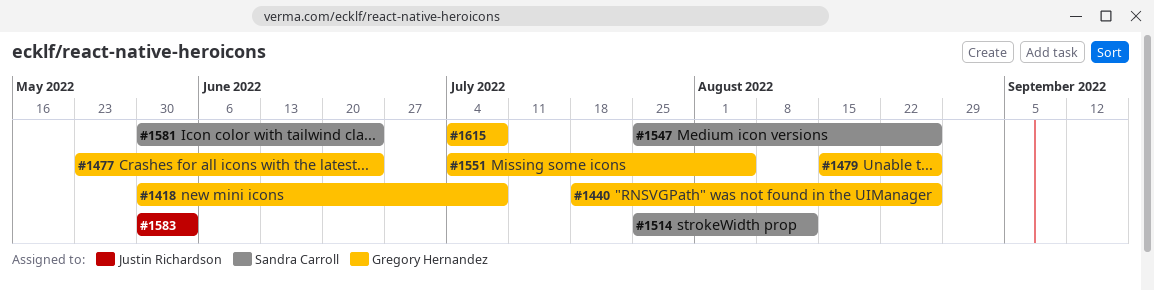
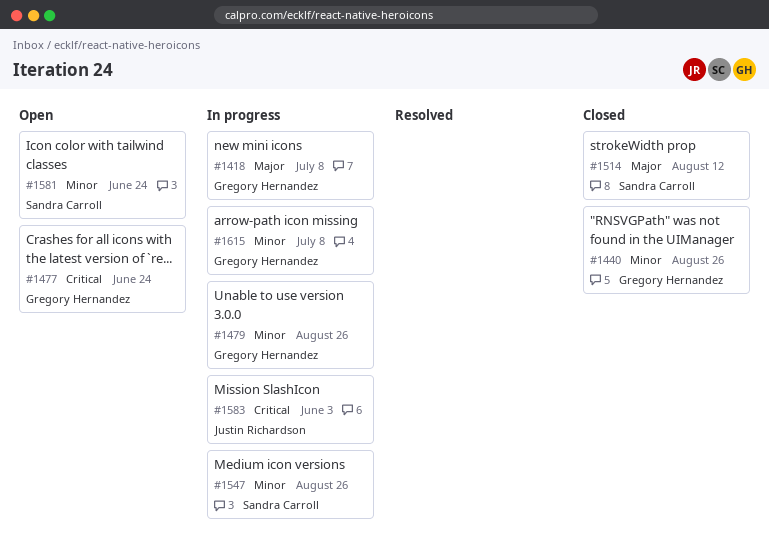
#1551: present -> none

